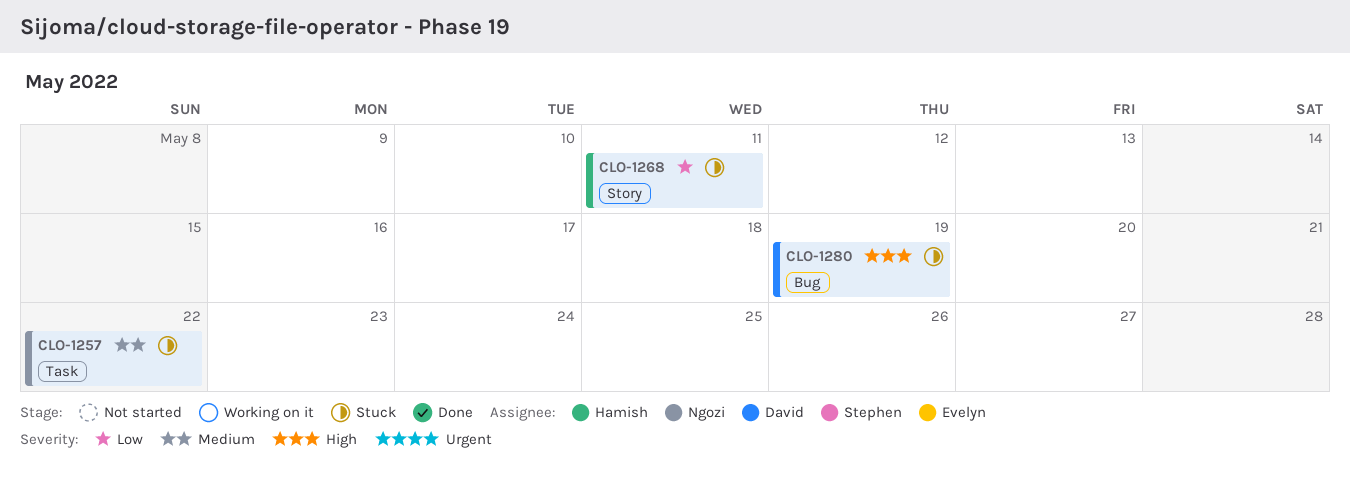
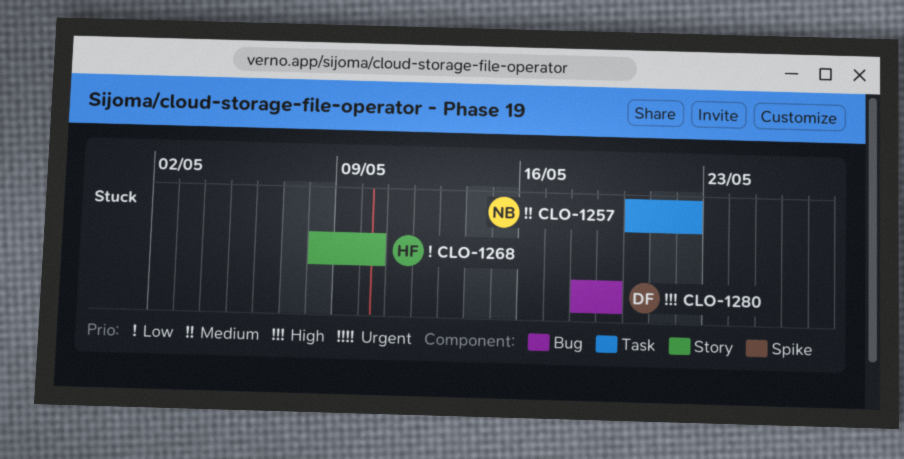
CLO-1268, due: May 11 -> May 10

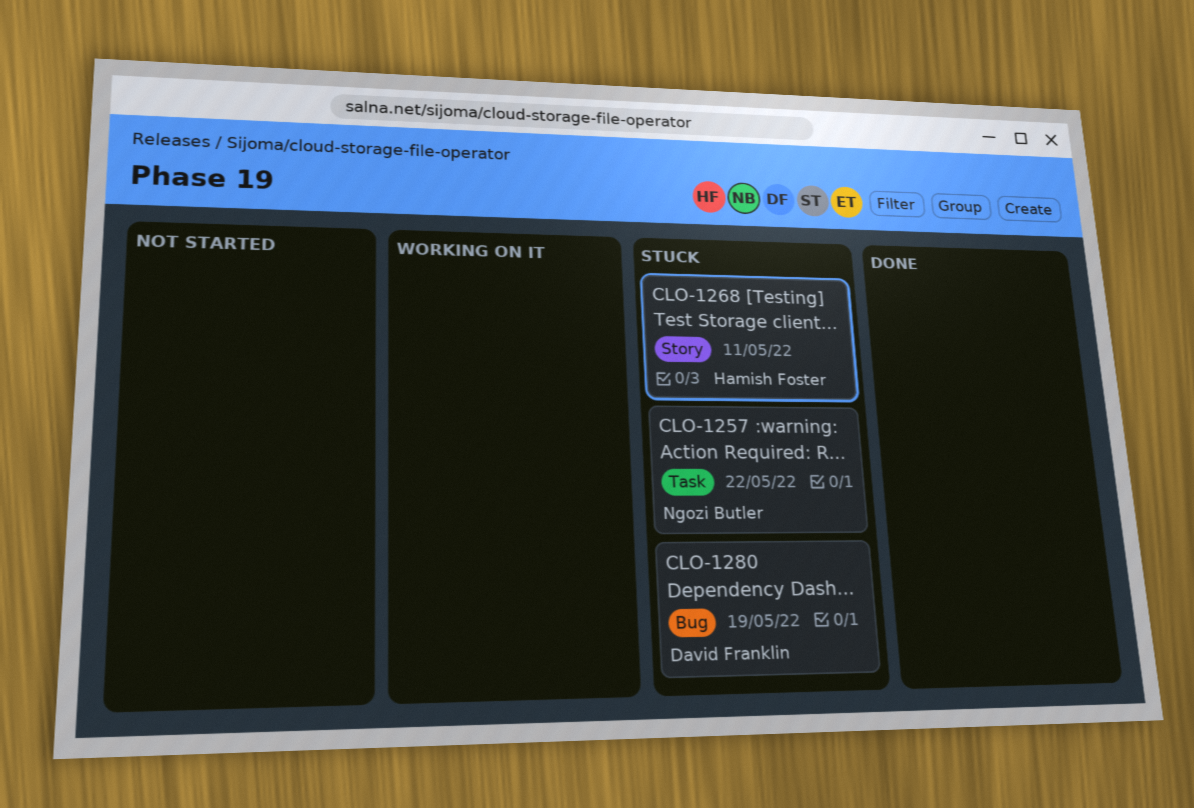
CLO-1268, due: May 10 -> May 11

